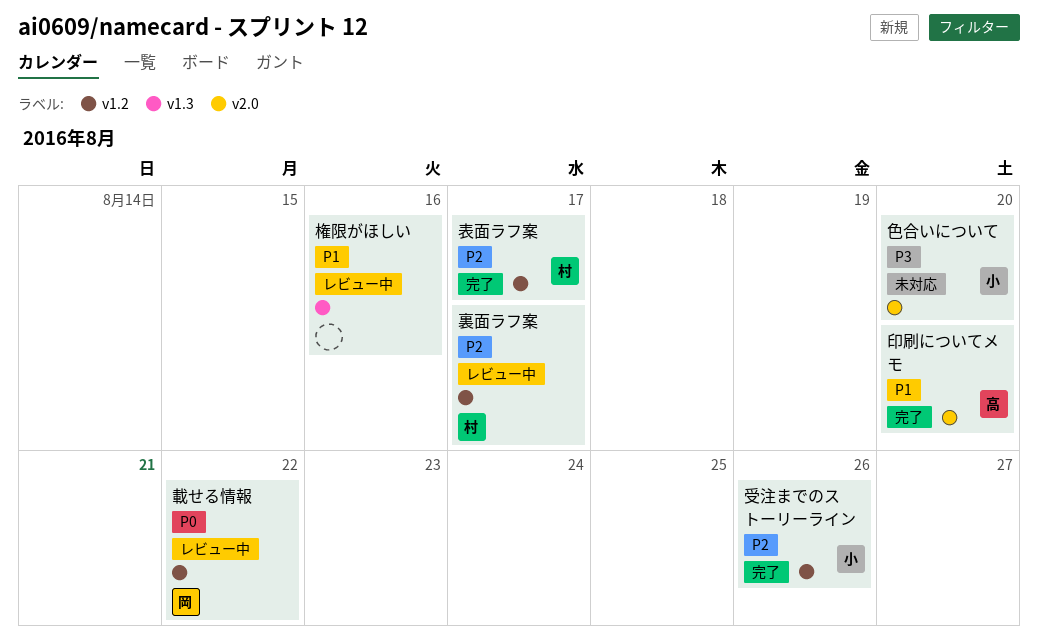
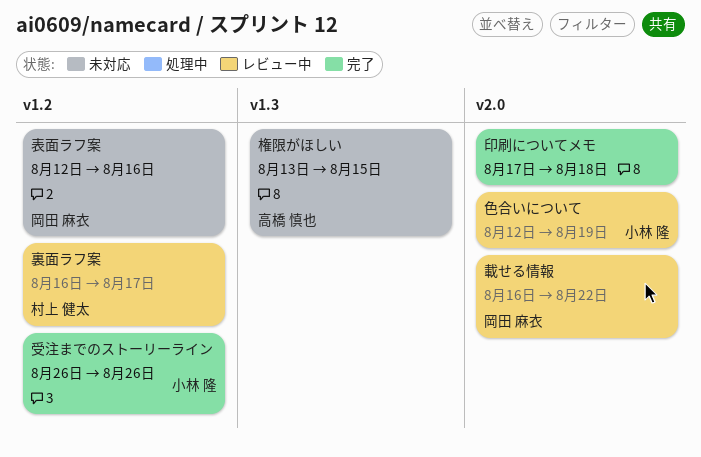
印刷についてメモ, owner: 高橋 慎也 -> none
印刷についてメモ, due: Aug 20 -> Aug 18
権限がほしい, status: レビュー中 -> 未対応
権限がほしい, owner: none -> 高橋 慎也
権限がほしい, due: Aug 16 -> Aug 15
色合いについて, status: 未対応 -> レビュー中
色合いについて, due: Aug 20 -> Aug 19
表面ラフ案, status: 完了 -> 未対応
表面ラフ案, owner: 村上 健太 -> 岡田 麻衣
表面ラフ案, due: Aug 17 -> Aug 16
載せる情報, label: v1.2 -> v2.0

